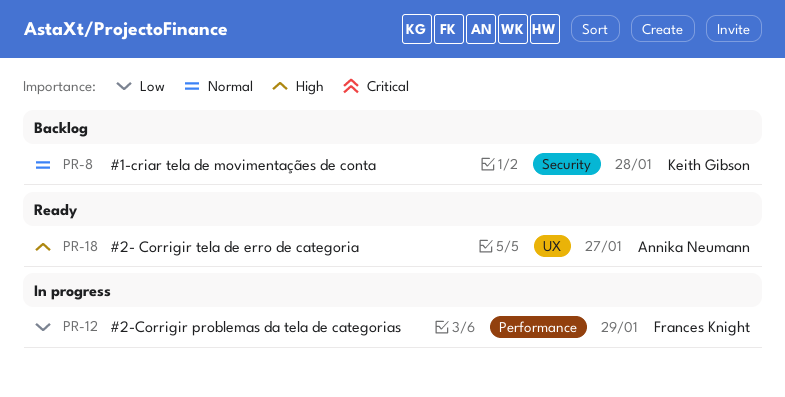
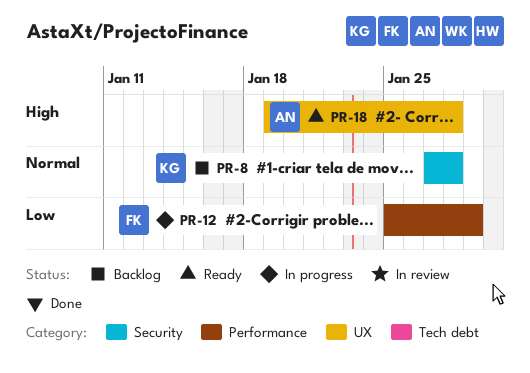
PR-18, due: Jan 27 -> Jan 28

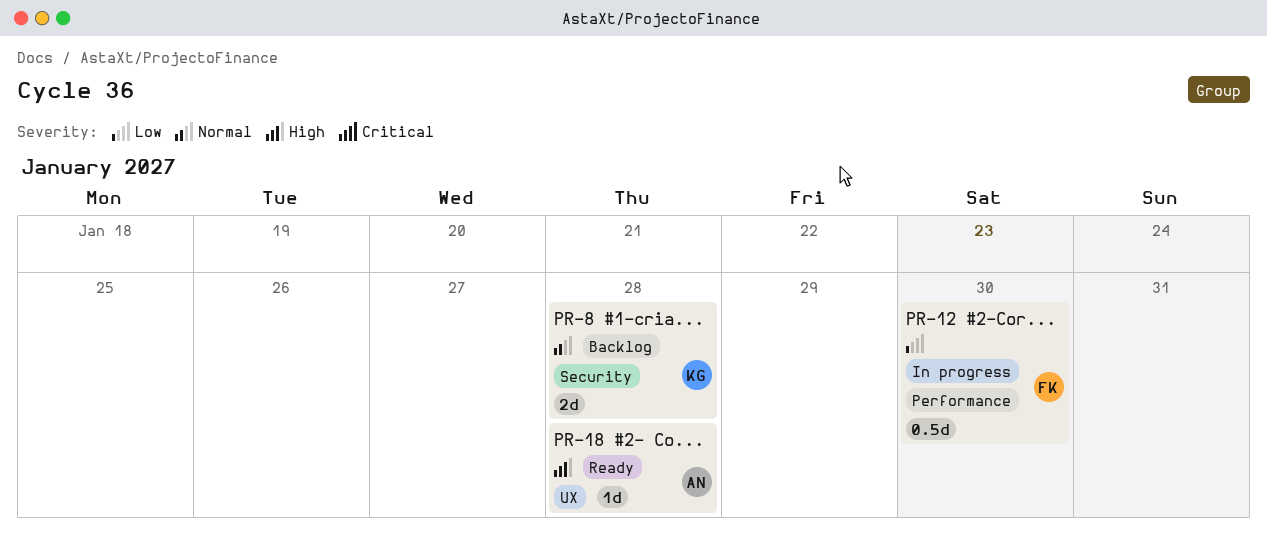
PR-12, due: Jan 29 -> Jan 30

